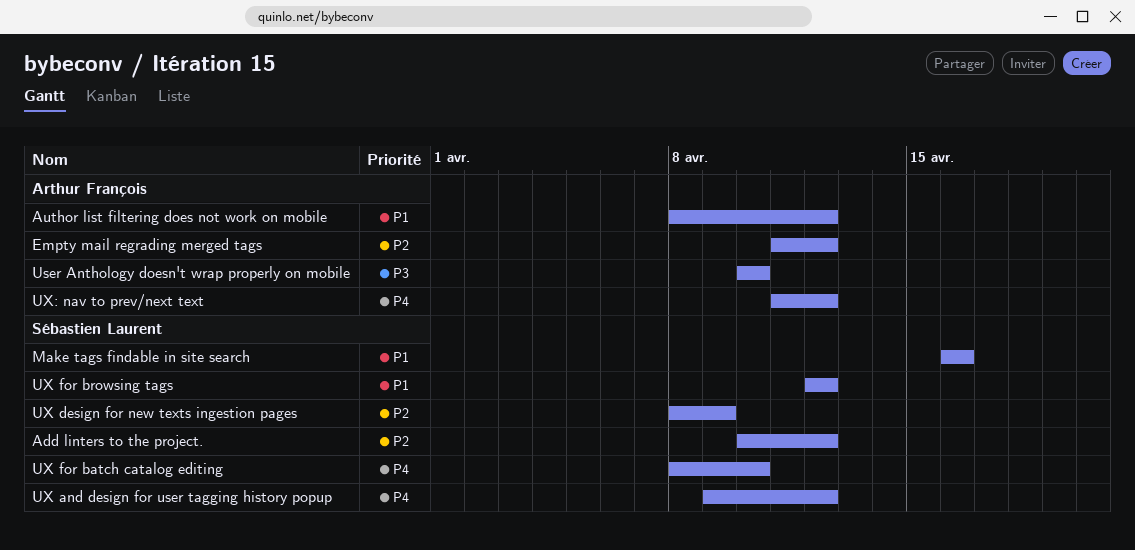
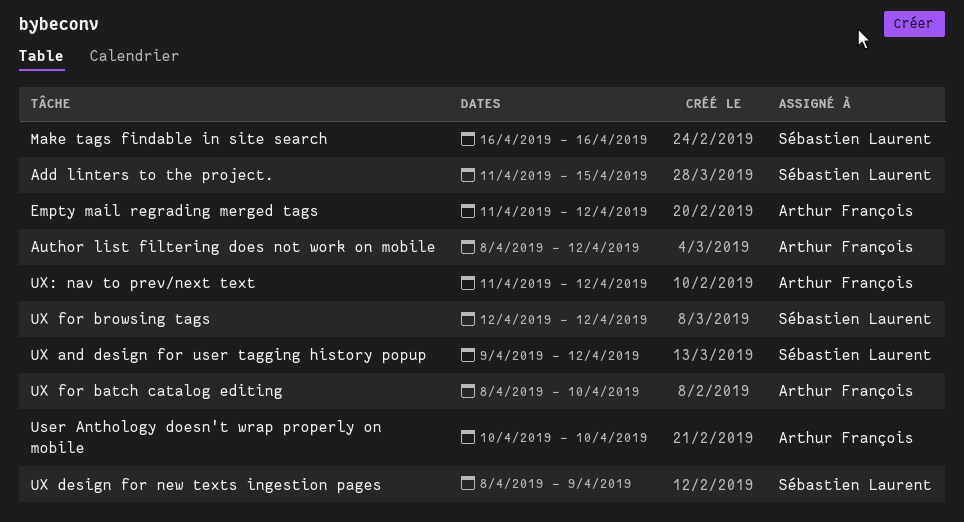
Add linters to the project., start: Apr 10 -> Apr 11
Add linters to the project., due: Apr 12 -> Apr 15
UX for batch catalog editing, owner: Sébastien Laurent -> Arthur François

